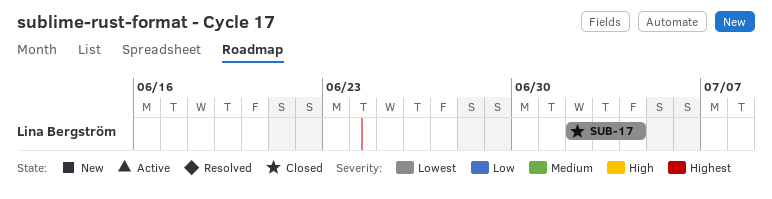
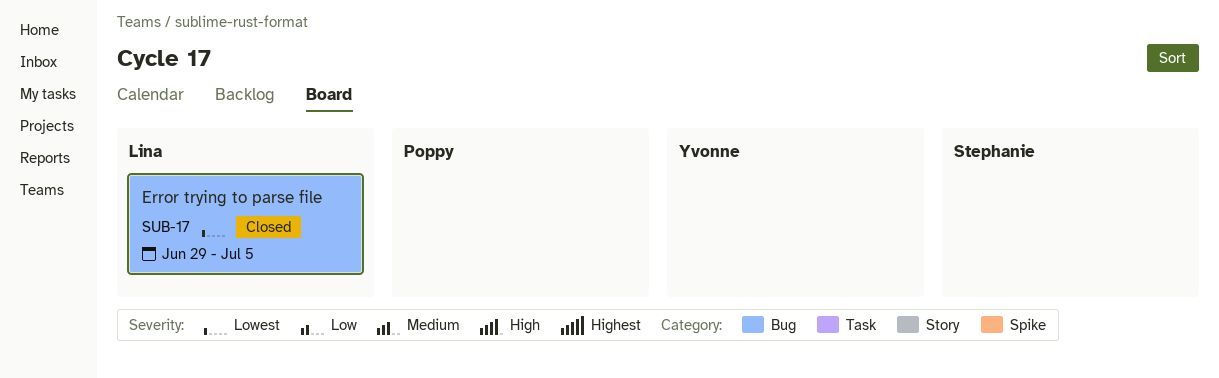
SUB-17, start: Jul 2 -> Jun 29
SUB-17, due: Jul 4 -> Jul 5

